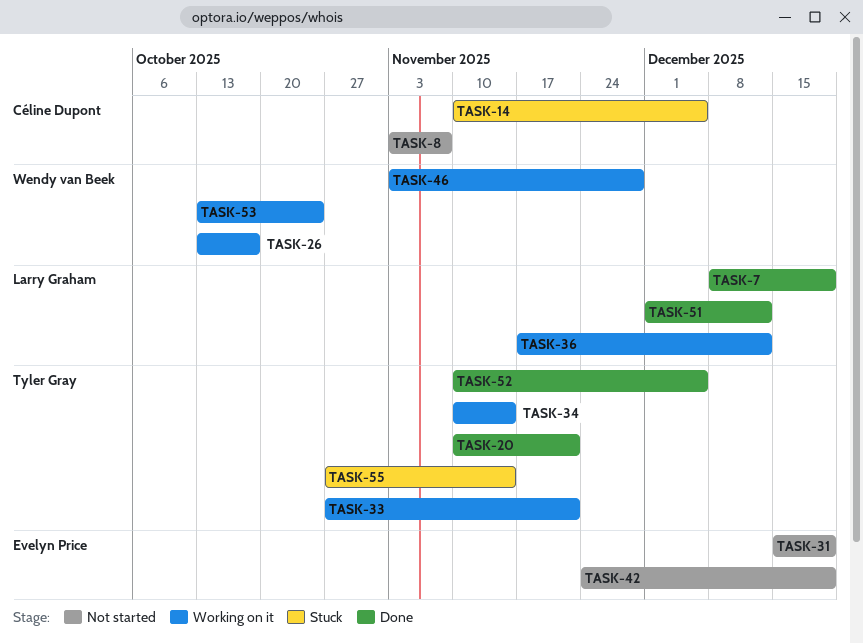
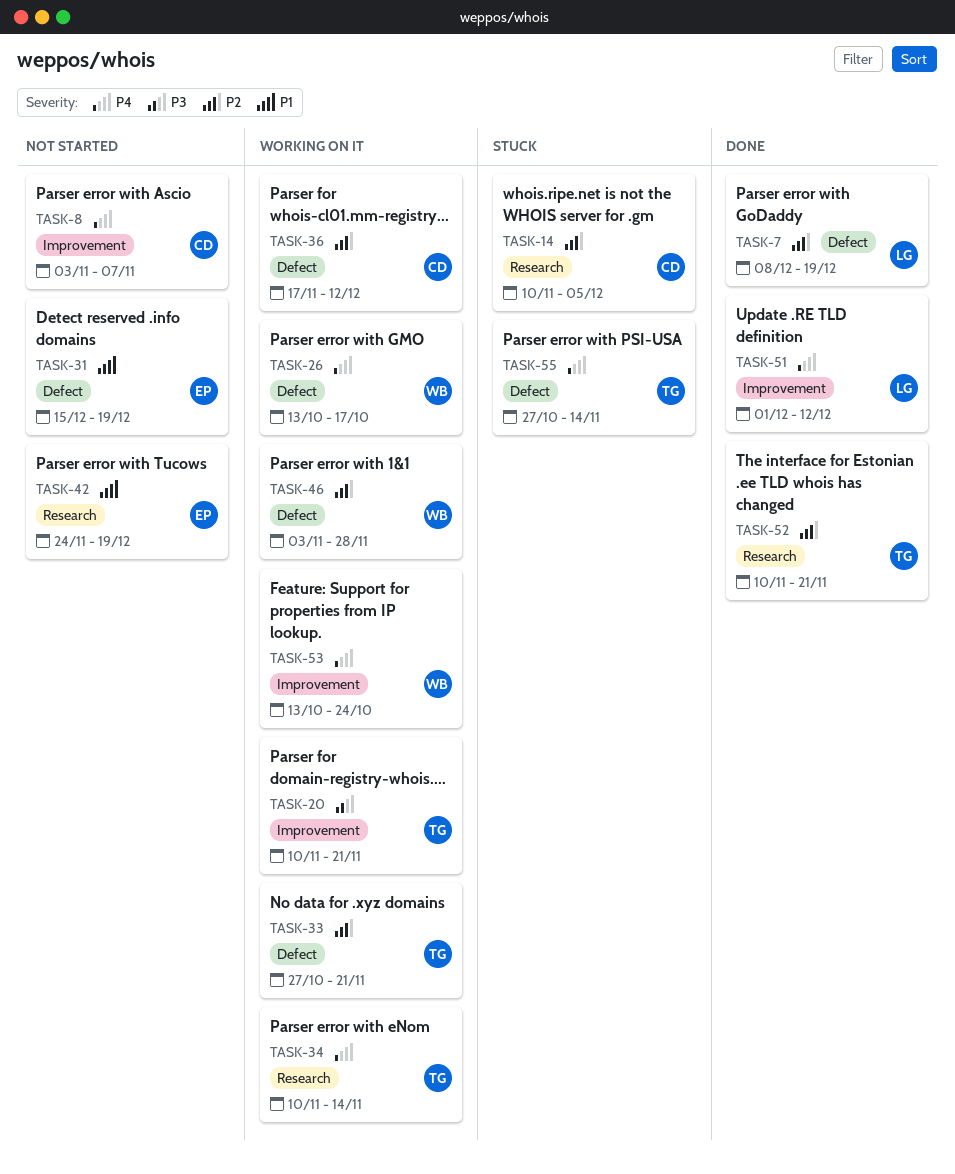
TASK-20, status: Done -> Working on it
TASK-36, owner: Larry Graham -> Céline Dupont
TASK-52, due: Dec 5 -> Nov 21

